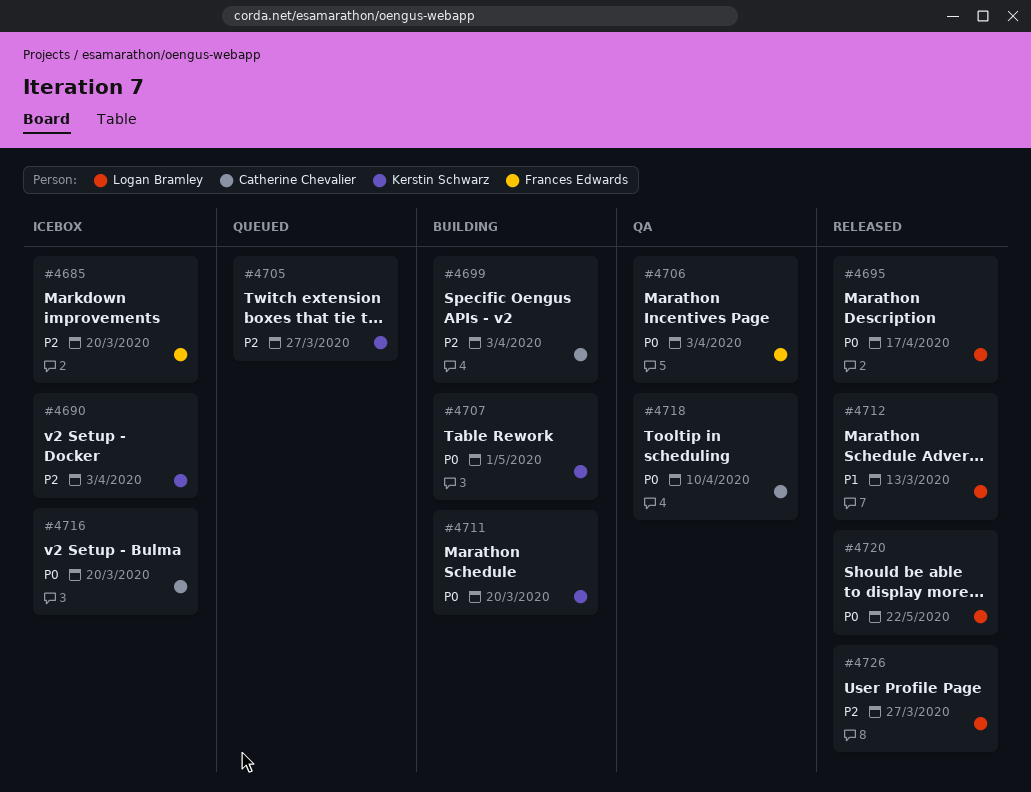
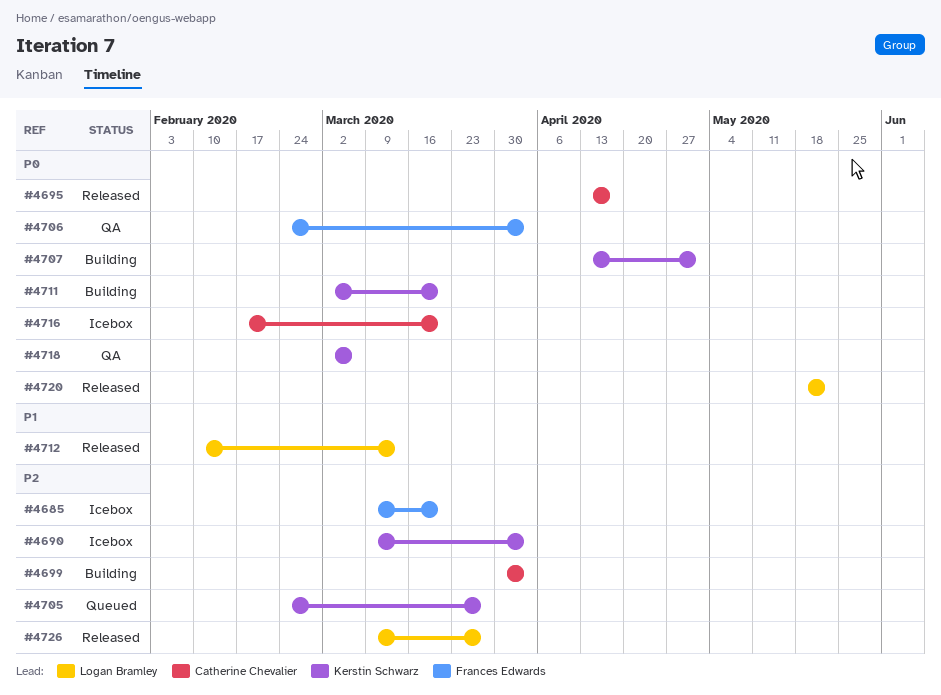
#4695, owner: Logan Bramley -> Catherine Chevalier
#4718, owner: Catherine Chevalier -> Kerstin Schwarz
#4718, due: Apr 10 -> Mar 6

